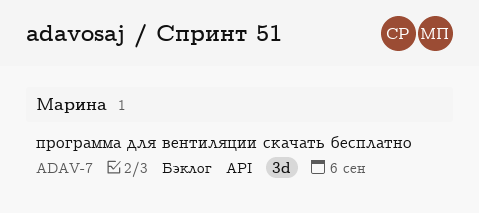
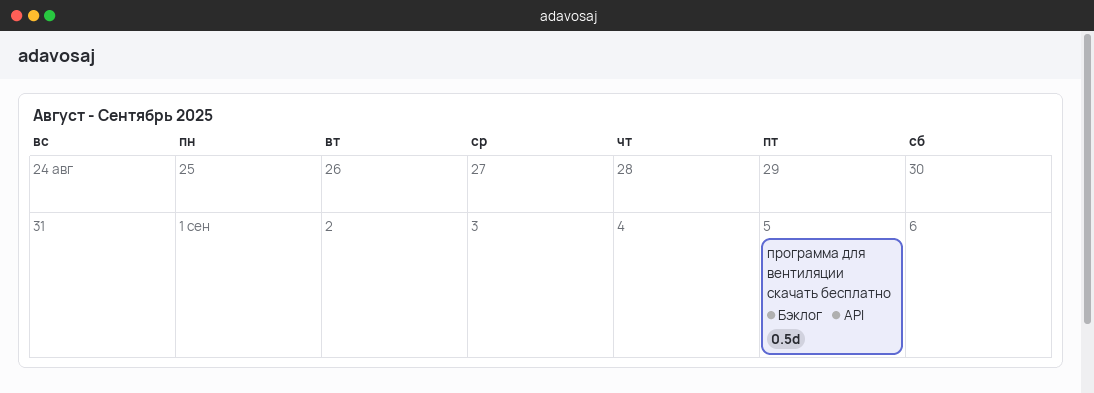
программа для вентиляции скачать бесплатно, estimate: 3d -> 0.5d
программа для вентиляции скачать бесплатно, due: Sep 6 -> Sep 5

